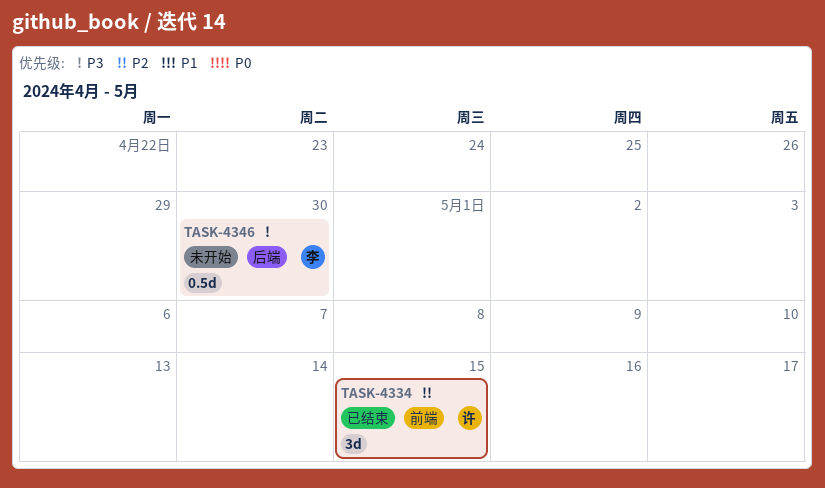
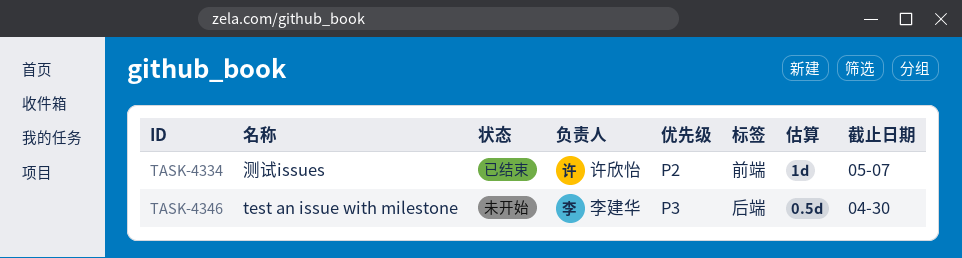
TASK-4334, estimate: 3d -> 1d
TASK-4334, due: May 15 -> May 7

